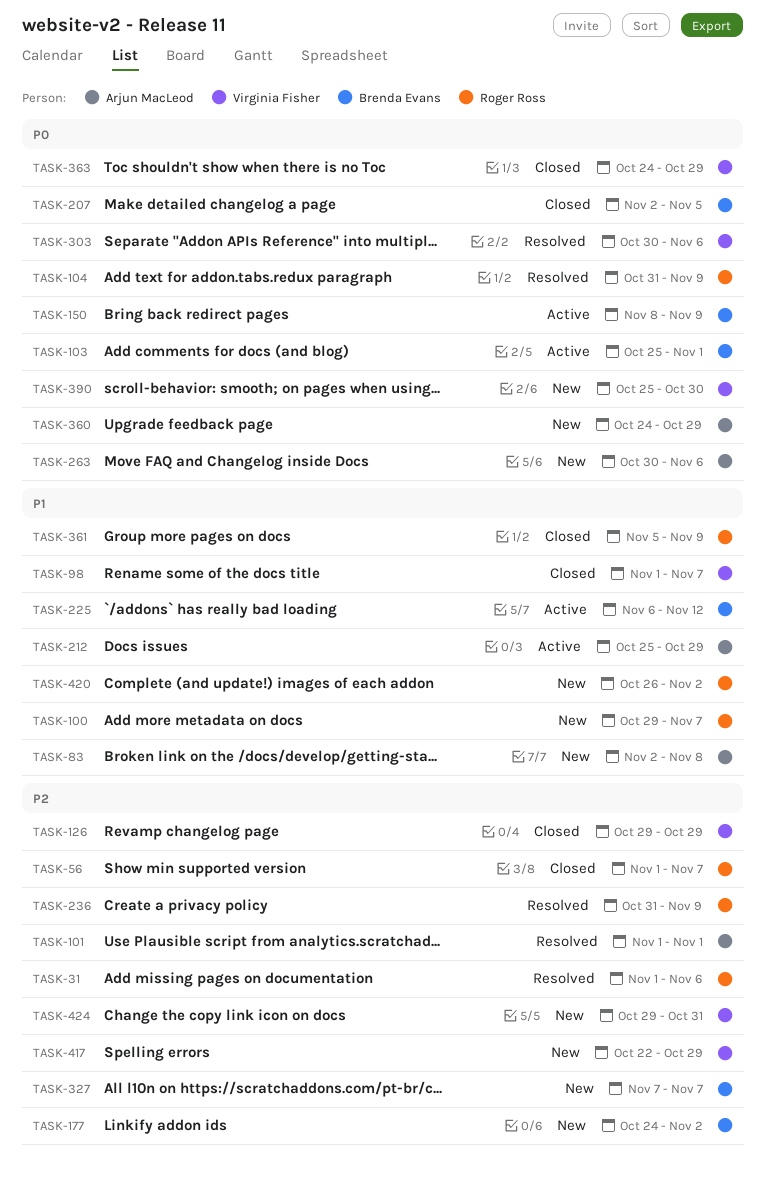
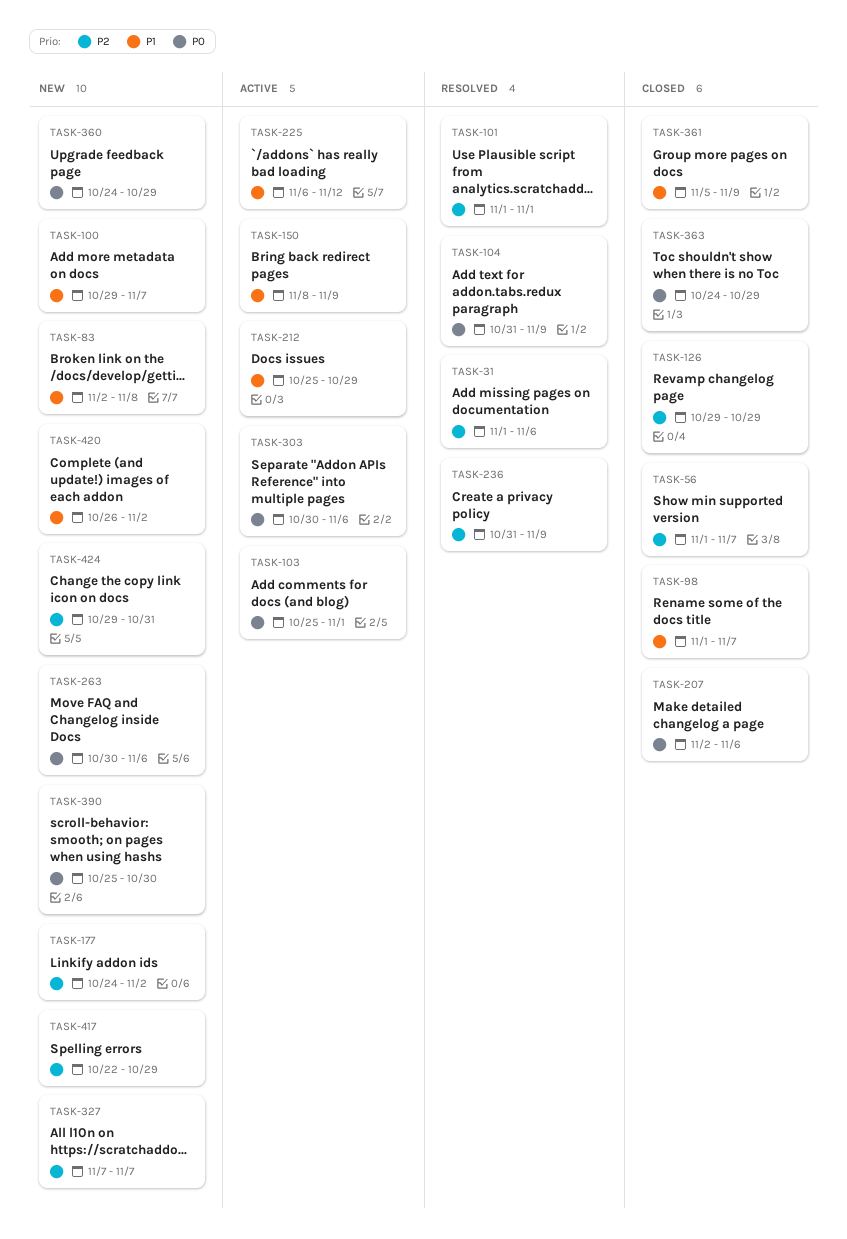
TASK-150, priority: P0 -> P1
TASK-207, due: Nov 5 -> Nov 6
TASK-303, status: Resolved -> Active

